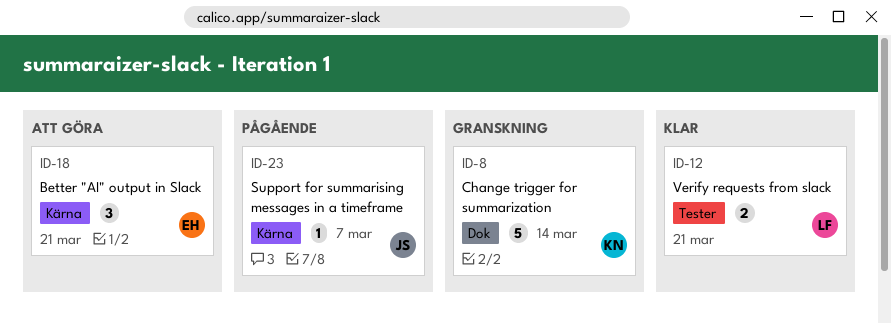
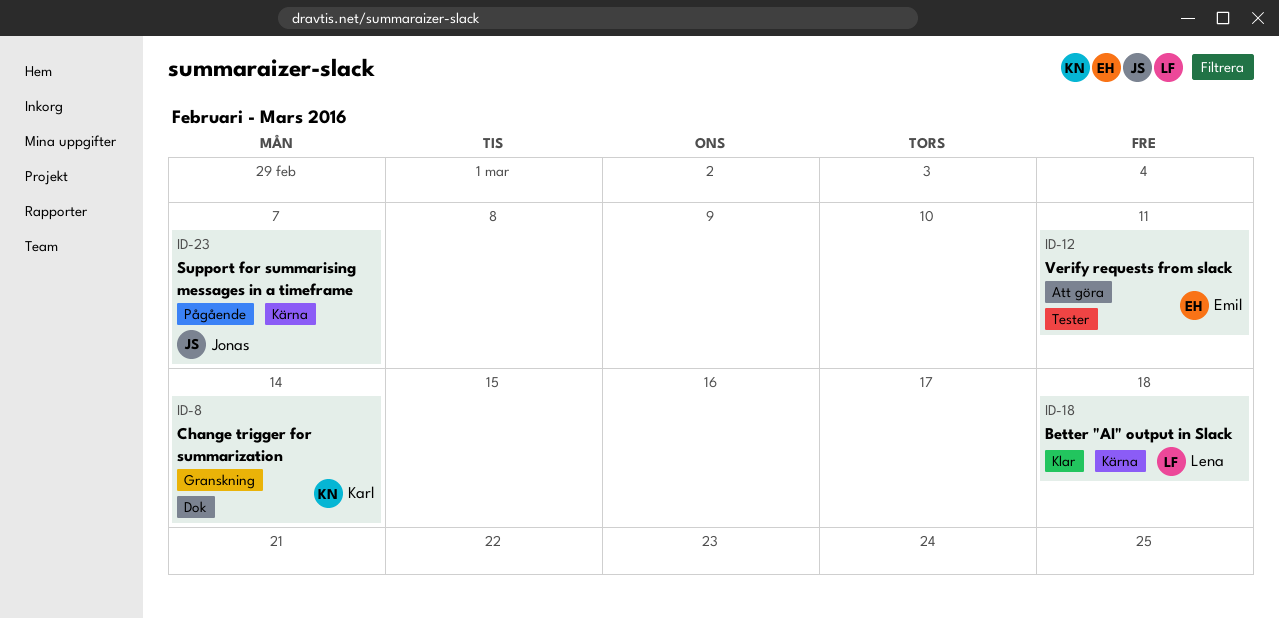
ID-12, status: Klar -> Att göra
ID-12, owner: Lena -> Emil
ID-12, due: Mar 21 -> Mar 11
ID-18, status: Att göra -> Klar
ID-18, owner: Emil -> Lena
ID-18, due: Mar 21 -> Mar 18

